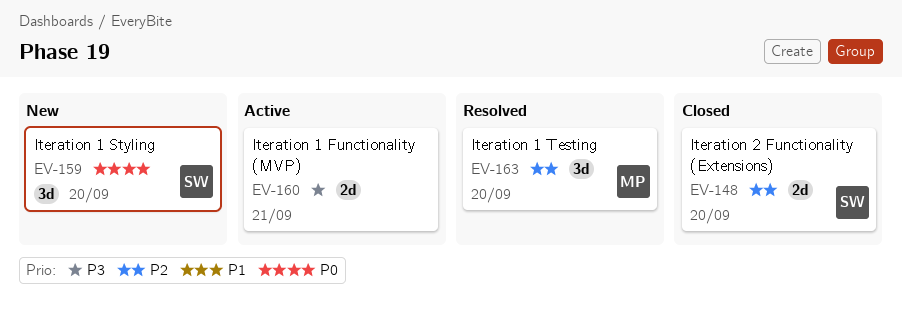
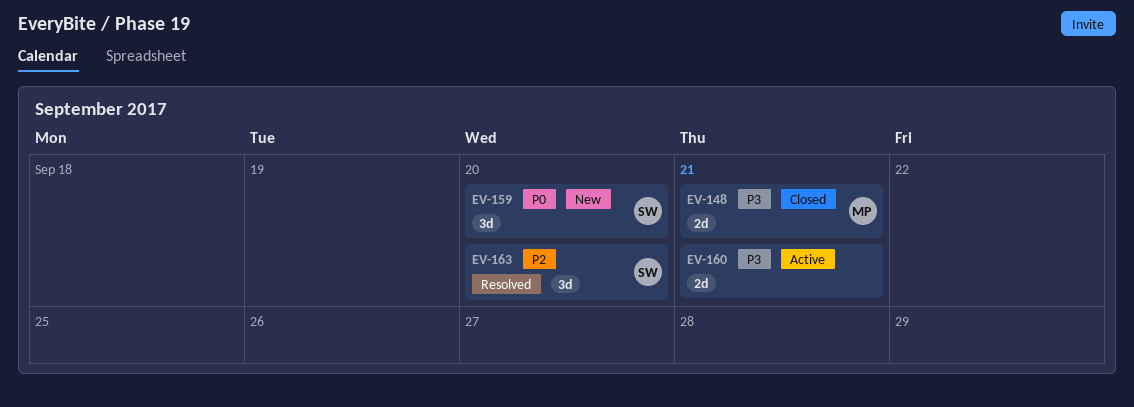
EV-148, owner: SW -> MP
EV-148, priority: P2 -> P3
EV-148, due: Sep 20 -> Sep 21
EV-163, owner: MP -> SW

